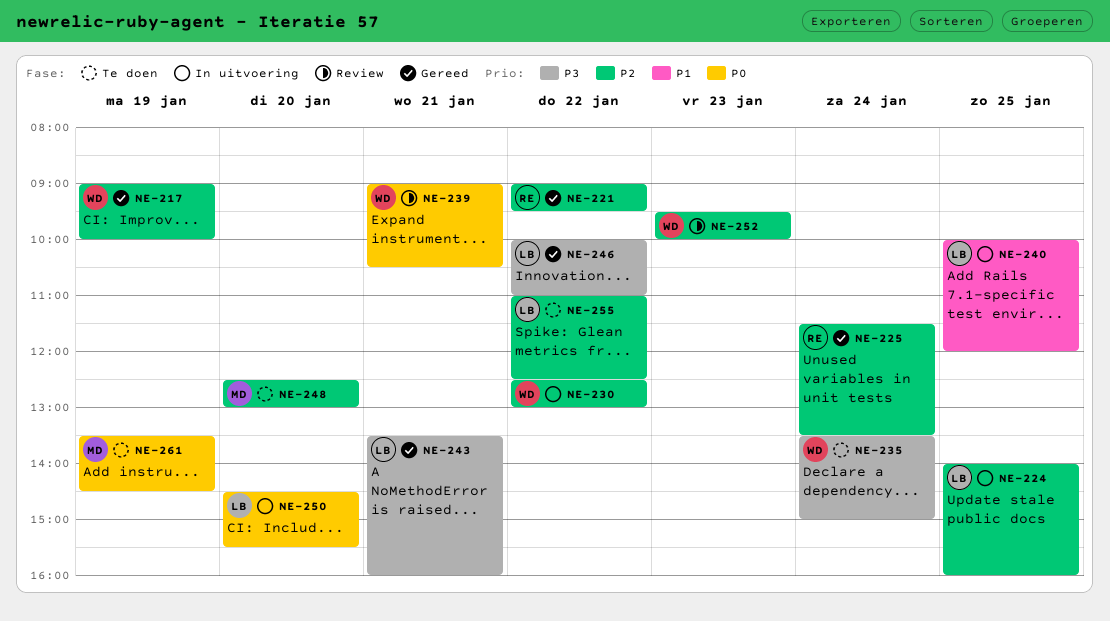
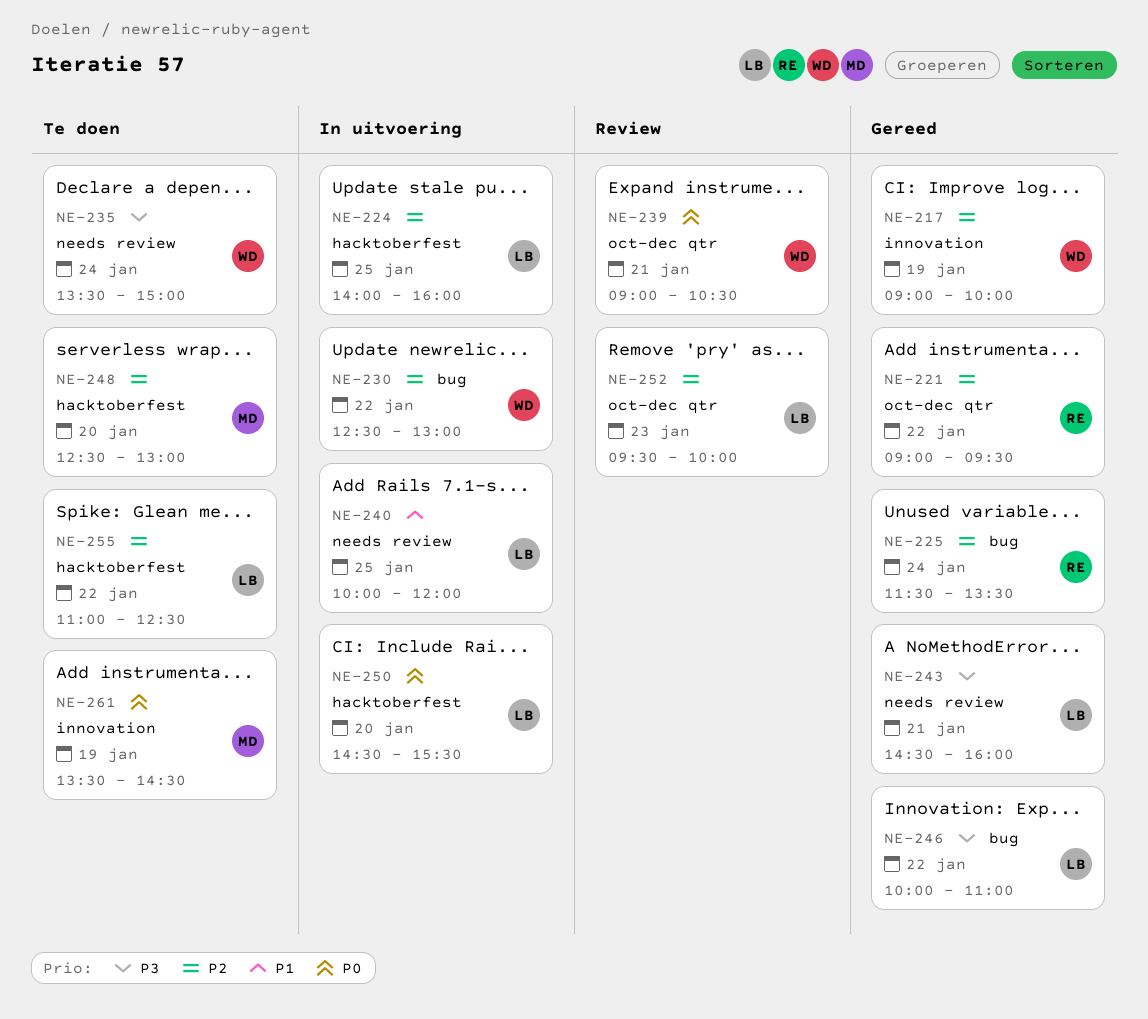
NE-243, begins: 13:30 -> 14:30
NE-252, owner: WD -> LB

